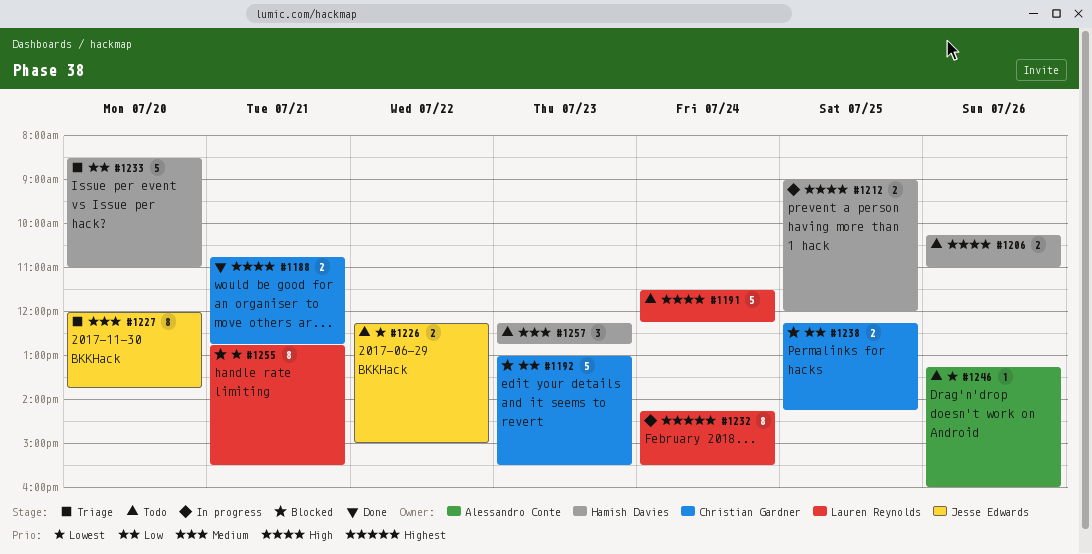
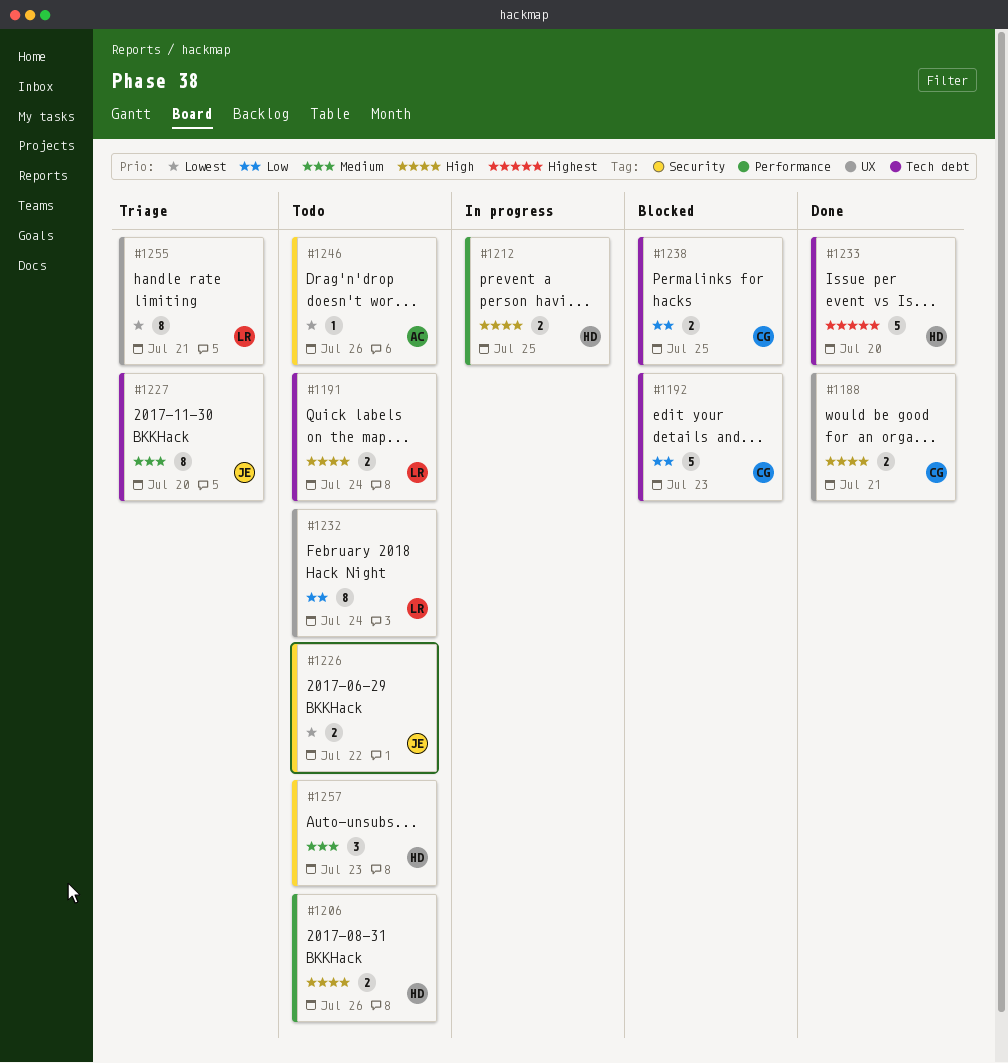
#1191, estimate: 5 -> 2
#1232, status: In progress -> Todo
#1232, priority: Highest -> Low
#1233, status: Triage -> Done
#1233, priority: Low -> Highest
#1255, status: Blocked -> Triage

